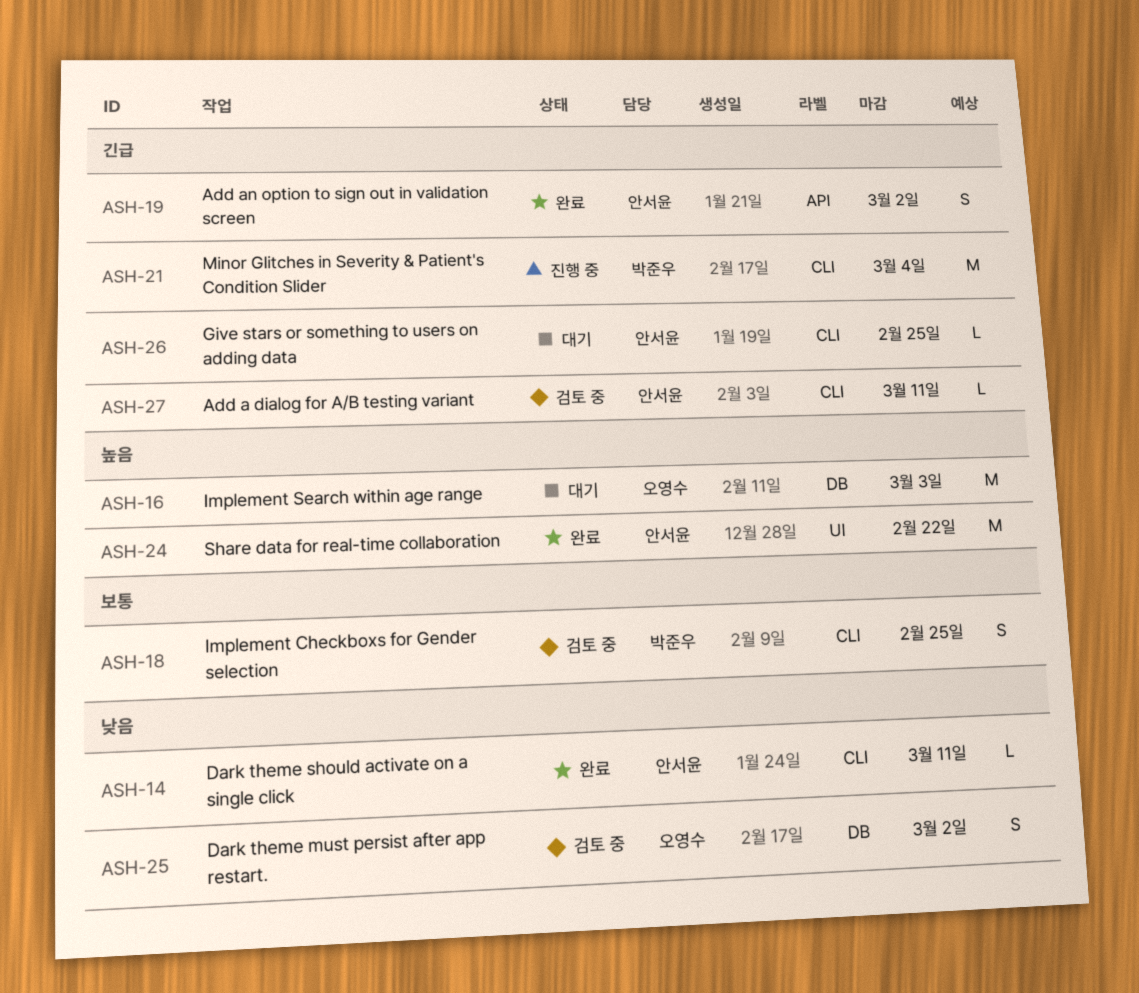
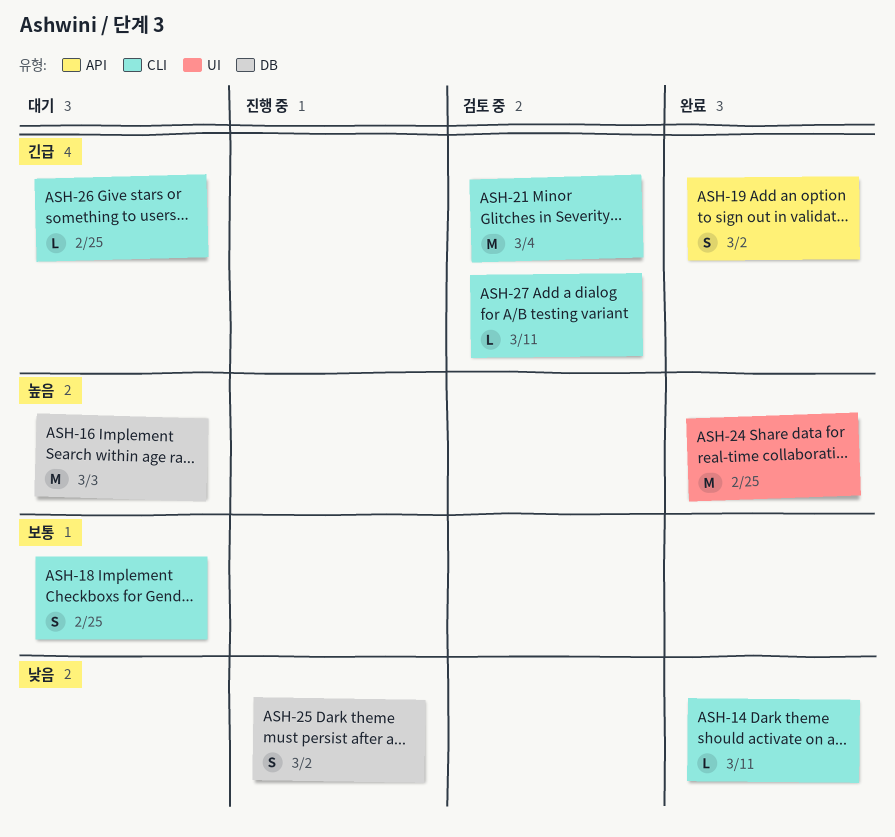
ASH-18, status: 검토 중 -> 대기
ASH-21, status: 진행 중 -> 검토 중
ASH-24, due: Feb 22 -> Feb 25
ASH-25, status: 검토 중 -> 진행 중

